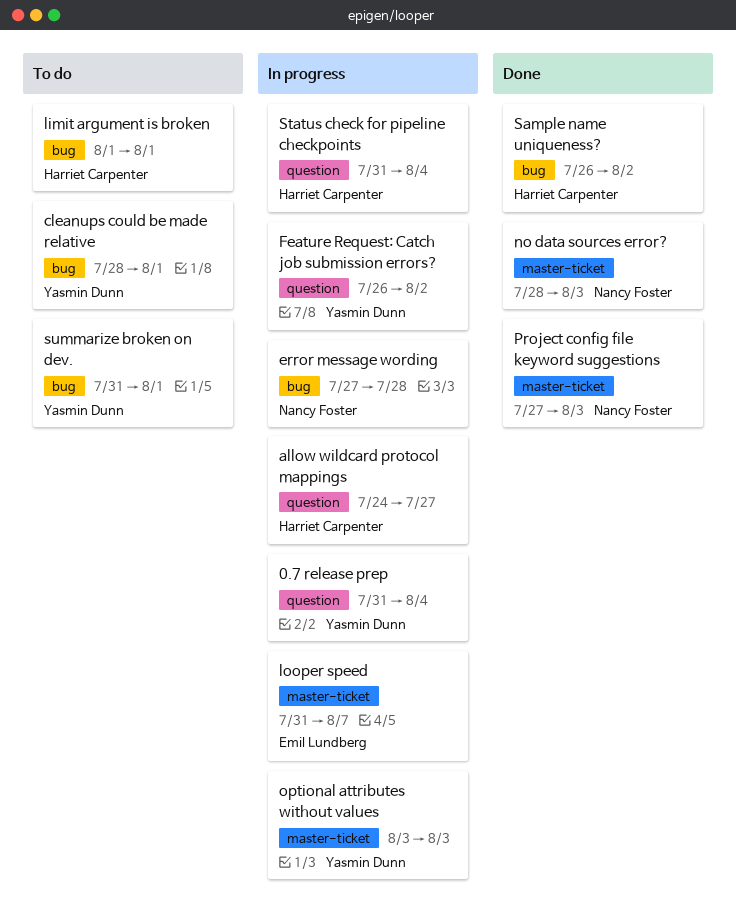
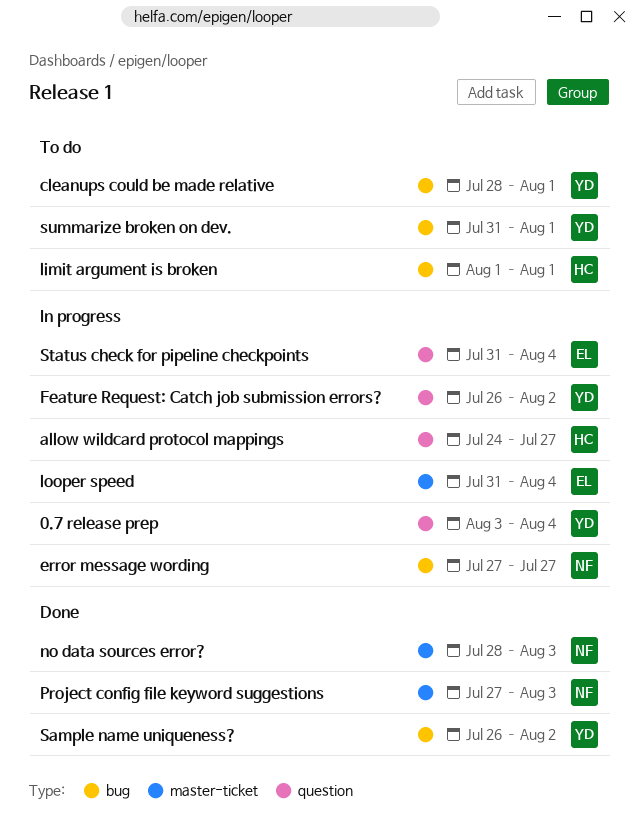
0.7 release prep, start: Jul 31 -> Aug 3
error message wording, due: Jul 28 -> Jul 27
looper speed, due: Aug 7 -> Aug 4
optional attributes without values: present -> none
Sample name uniqueness?, owner: Harriet Carpenter -> Yasmin Dunn
Status check for pipeline checkpoints, owner: Harriet Carpenter -> Emil Lundberg

